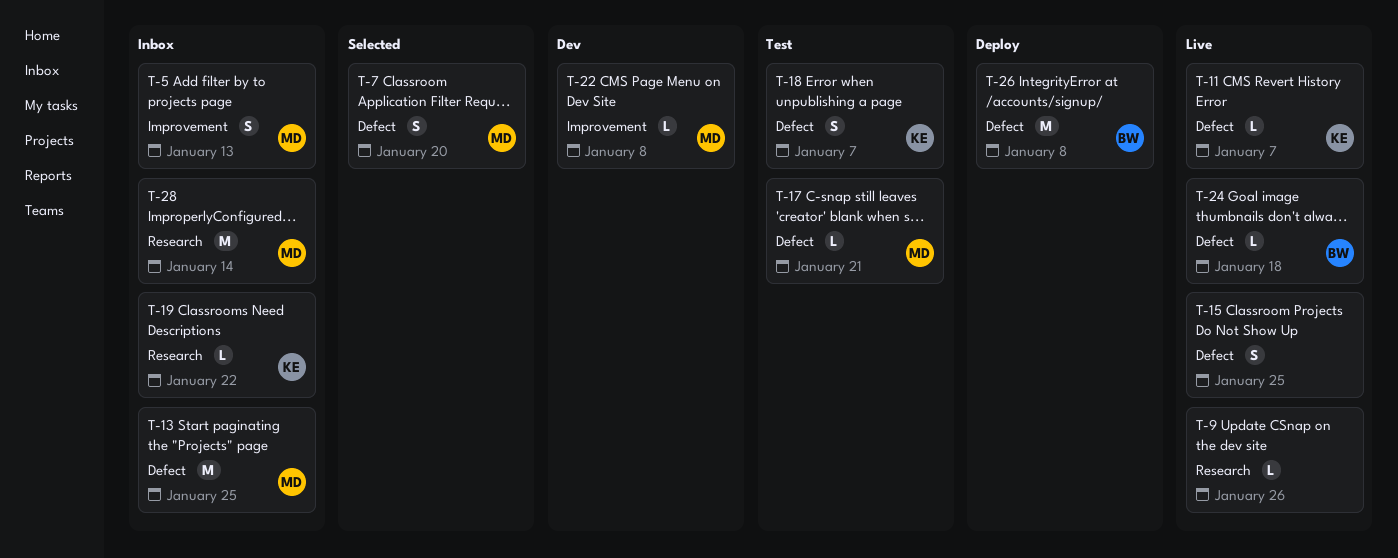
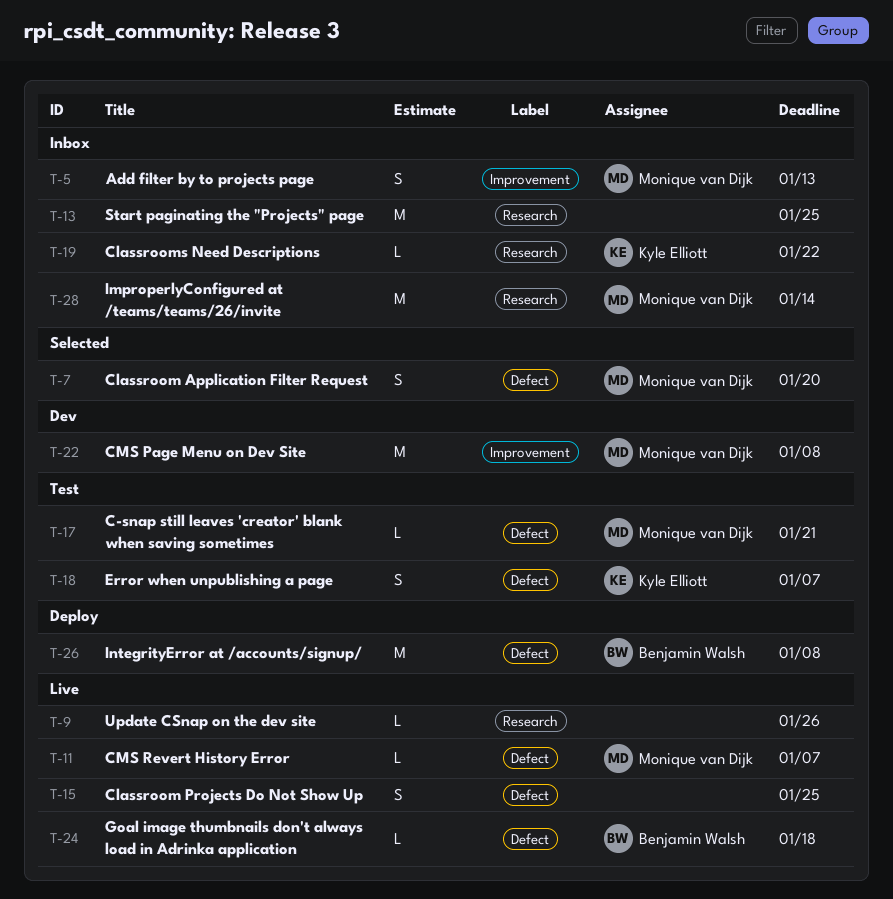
T-11, owner: Kyle Elliott -> Monique van Dijk
T-13, owner: Monique van Dijk -> none
T-13, label: Defect -> Research
T-22, estimate: L -> M

